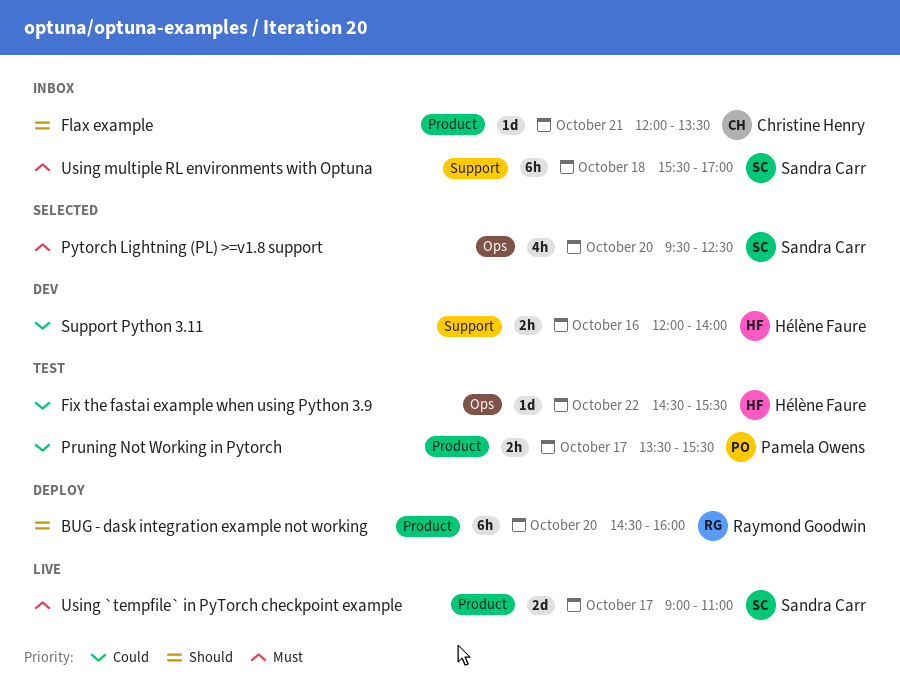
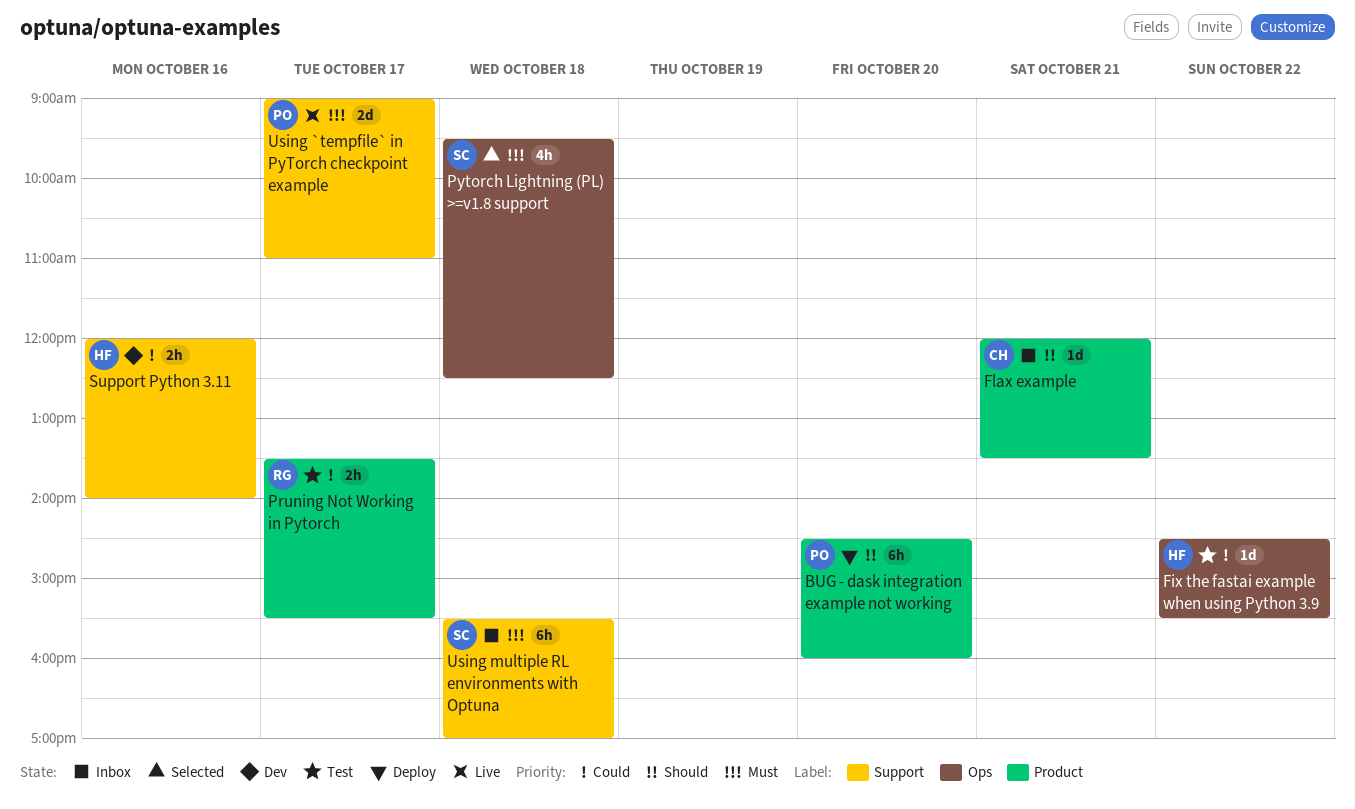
BUG - dask integration example not working, owner: Raymond Goodwin -> Pamela Owens
Pruning Not Working in Pytorch, owner: Pamela Owens -> Raymond Goodwin
Pytorch Lightning (PL) >=v1.8 support, day: Oct 20 -> Oct 18
Using `tempfile` in PyTorch checkpoint example, owner: Sandra Carr -> Pamela Owens
Using `tempfile` in PyTorch checkpoint example, label: Product -> Support

